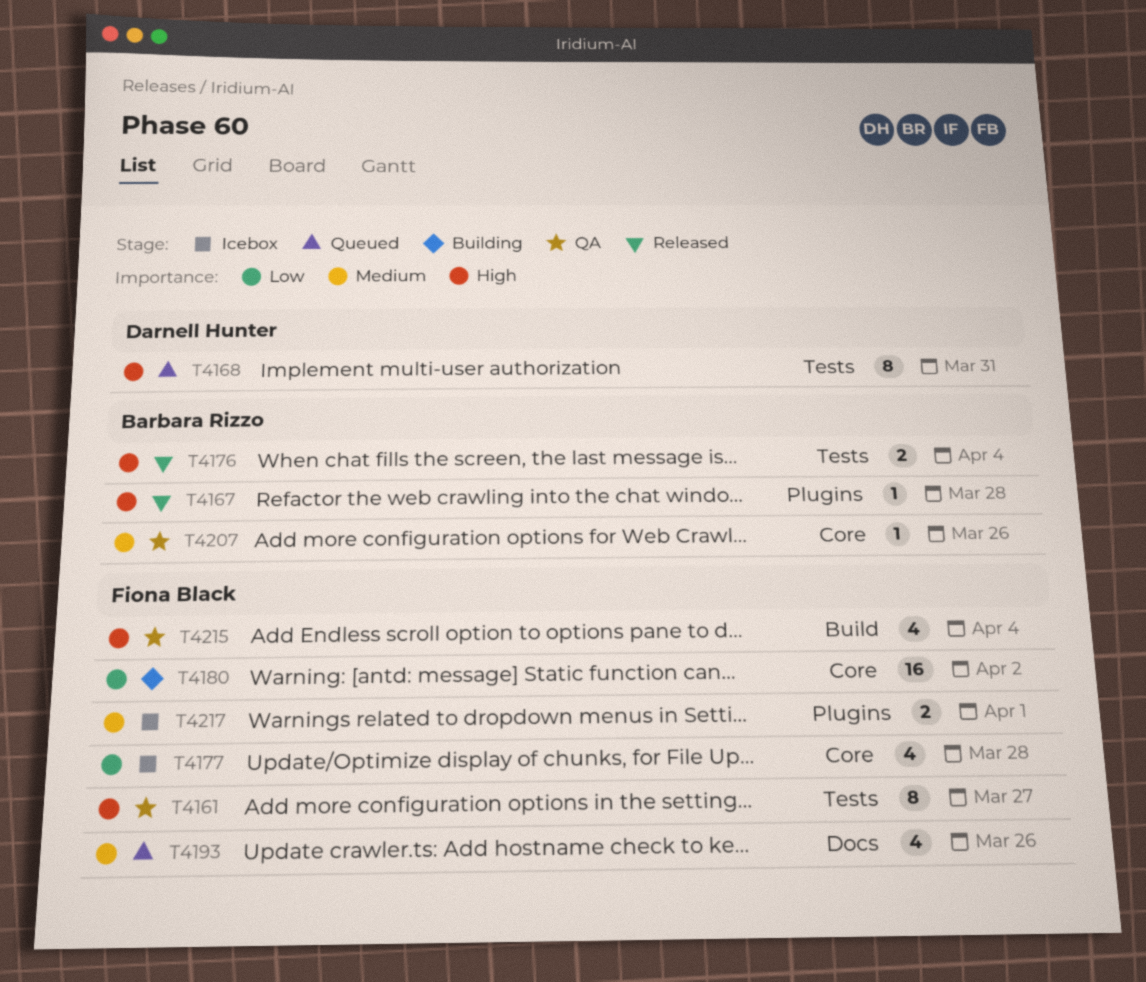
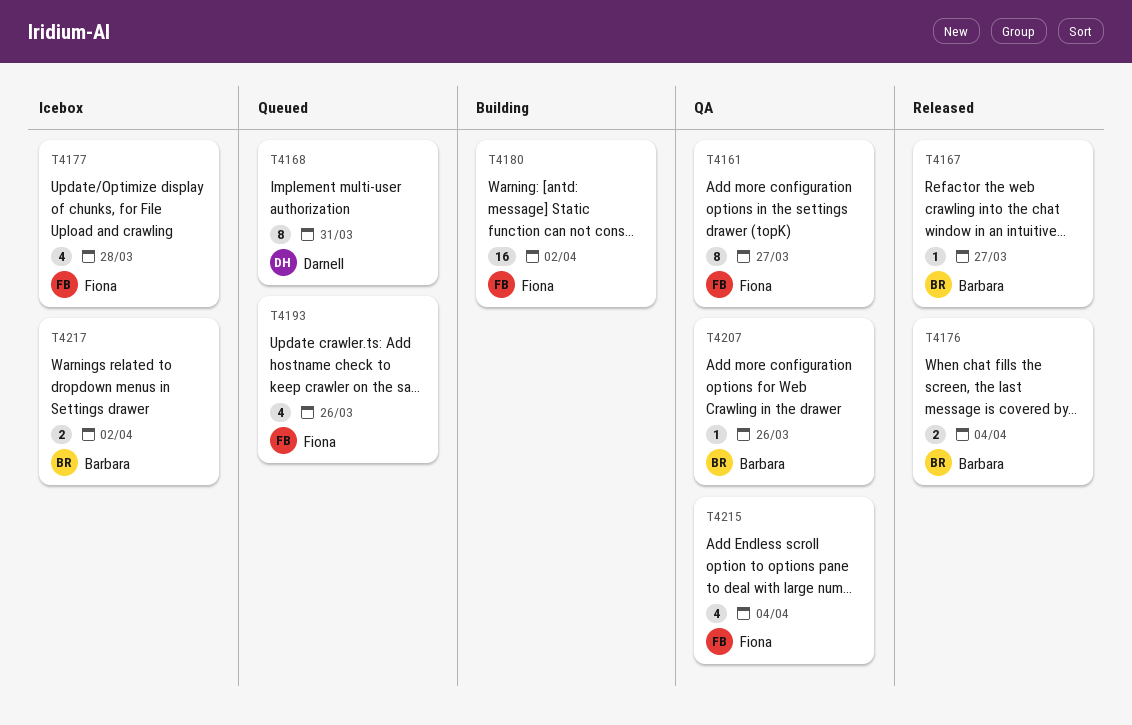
T4167, due: Mar 28 -> Mar 27
T4217, owner: Fiona Black -> Barbara Rizzo
T4217, due: Apr 1 -> Apr 2

